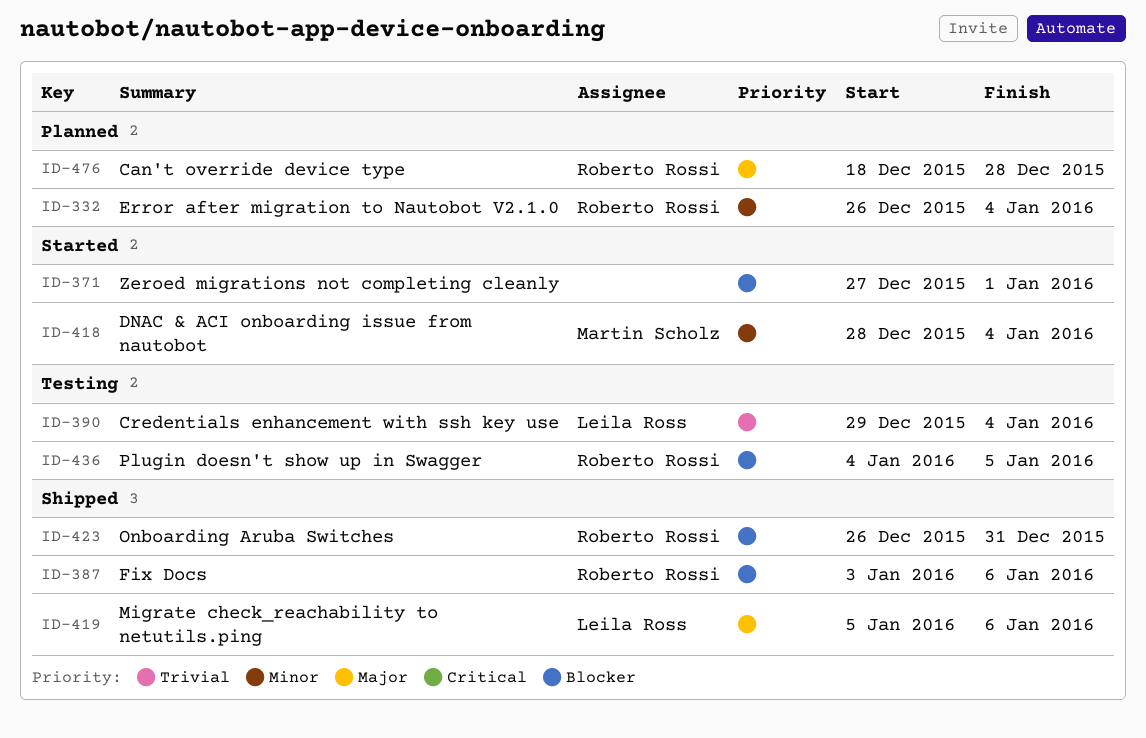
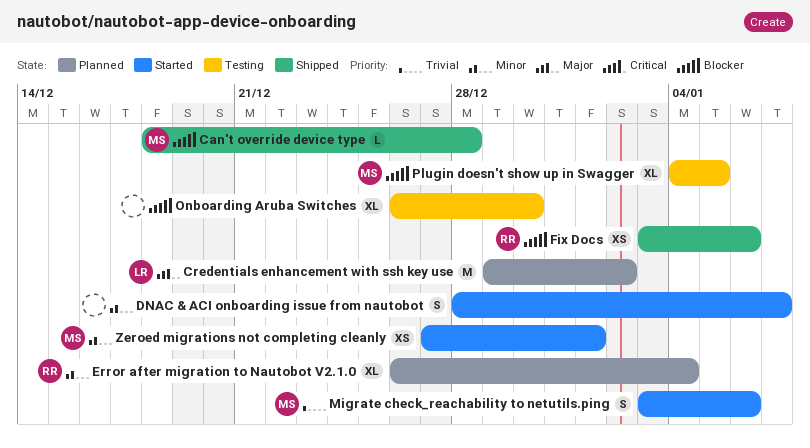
Can't override device type, status: Planned -> Shipped
Can't override device type, owner: Roberto Rossi -> Martin Scholz
Can't override device type, priority: Major -> Blocker
Credentials enhancement with ssh key use, status: Testing -> Planned
Credentials enhancement with ssh key use, priority: Trivial -> Major
Credentials enhancement with ssh key use, due: Jan 4 -> Jan 2
DNAC & ACI onboarding issue from nautobot, owner: Martin Scholz -> none
DNAC & ACI onboarding issue from nautobot, due: Jan 4 -> Jan 7
Migrate check_reachability to netutils.ping, status: Shipped -> Started
Migrate check_reachability to netutils.ping, owner: Leila Ross -> Martin Scholz
Migrate check_reachability to netutils.ping, priority: Major -> Trivial
Migrate check_reachability to netutils.ping, start: Jan 5 -> Jan 3
Onboarding Aruba Switches, status: Shipped -> Testing
Onboarding Aruba Switches, owner: Roberto Rossi -> none
Onboarding Aruba Switches, due: Dec 31 -> Dec 30
Plugin doesn't show up in Swagger, owner: Roberto Rossi -> Martin Scholz
Zeroed migrations not completing cleanly, owner: none -> Martin Scholz
Zeroed migrations not completing cleanly, priority: Blocker -> Minor

